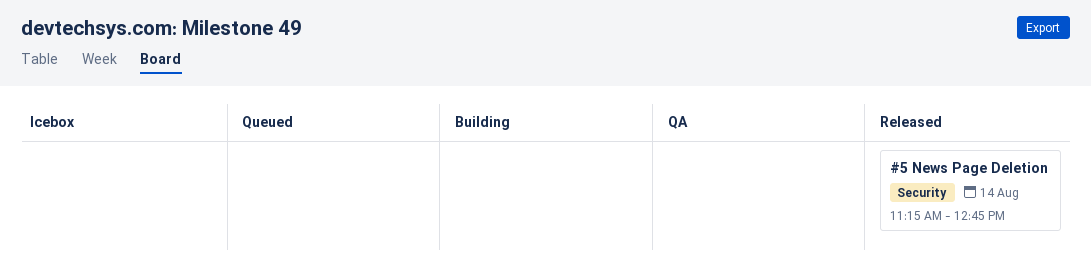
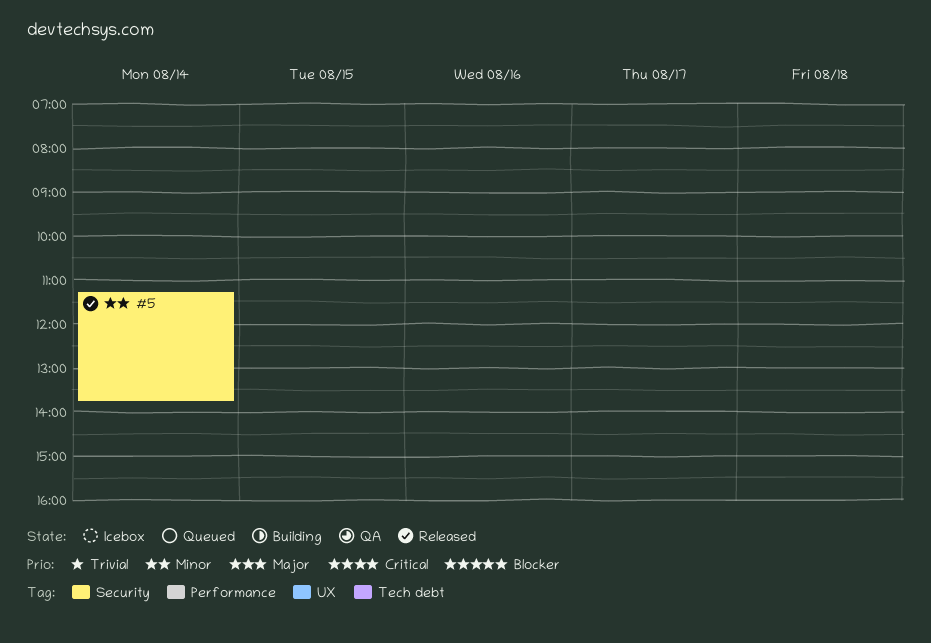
#5, ends: 12:45 -> 13:45

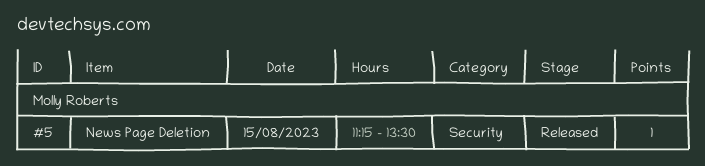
#5, day: Aug 14 -> Aug 15
#5, ends: 13:45 -> 13:30

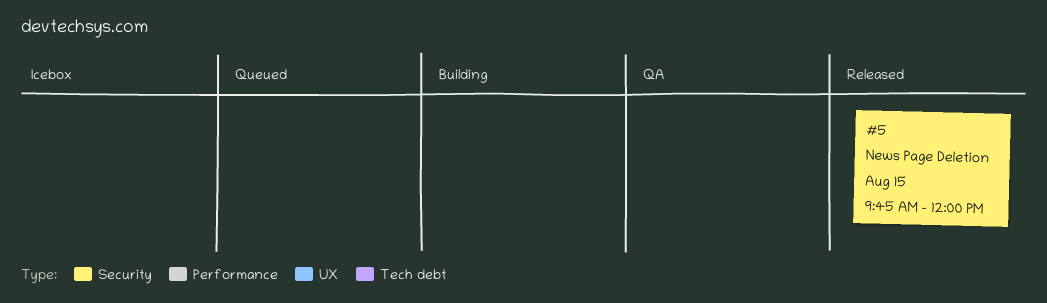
#5, begins: 11:15 -> 09:45
#5, ends: 13:30 -> 12:00

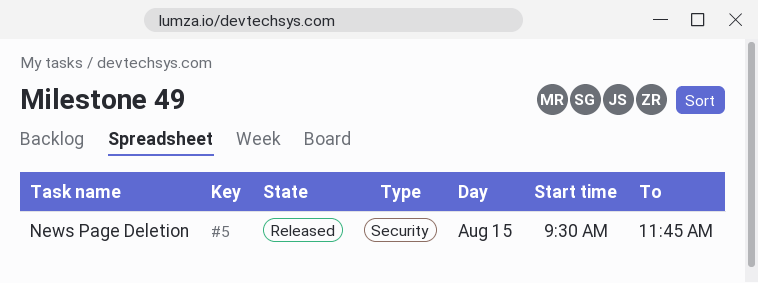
#5, begins: 09:45 -> 09:30
#5, ends: 12:00 -> 11:45

